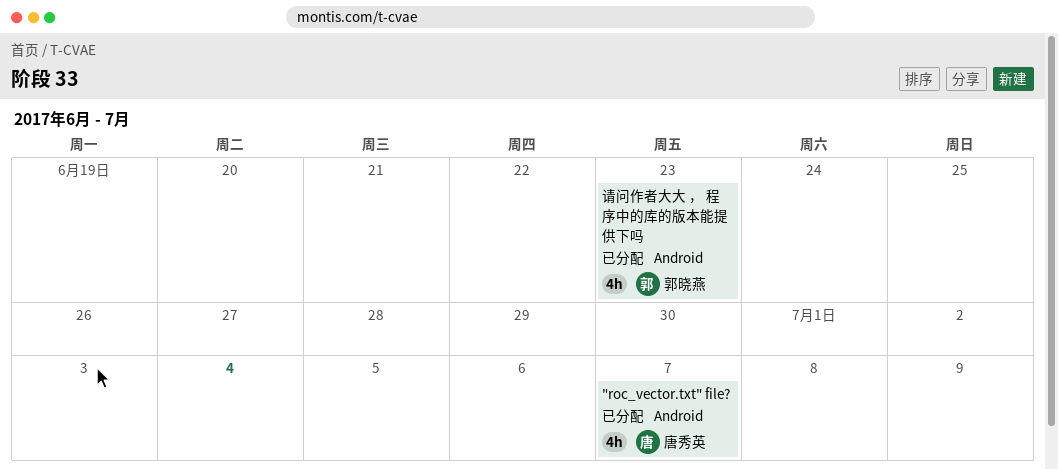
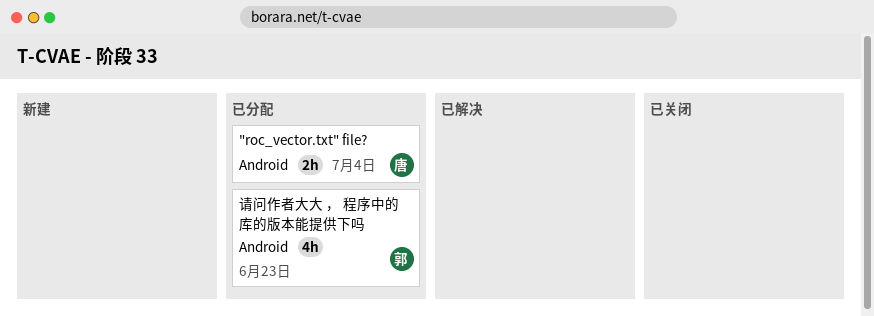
"roc_vector.txt" file?, estimate: 4h -> 2h
"roc_vector.txt" file?, due: Jul 7 -> Jul 4

